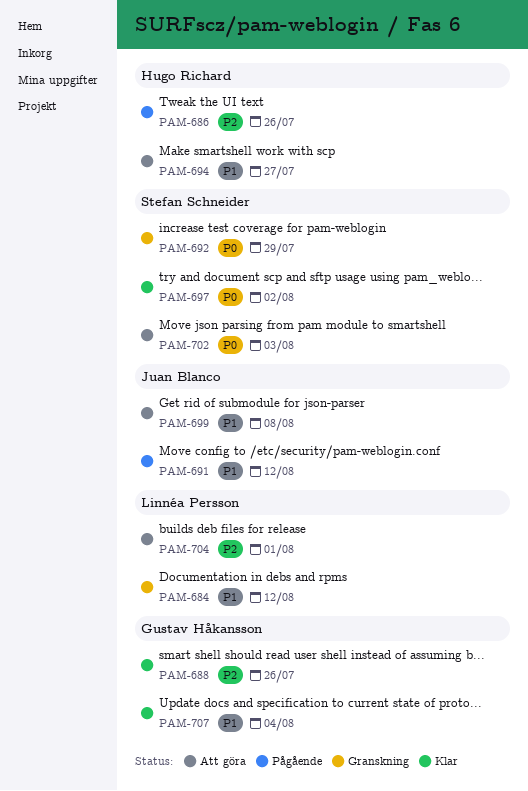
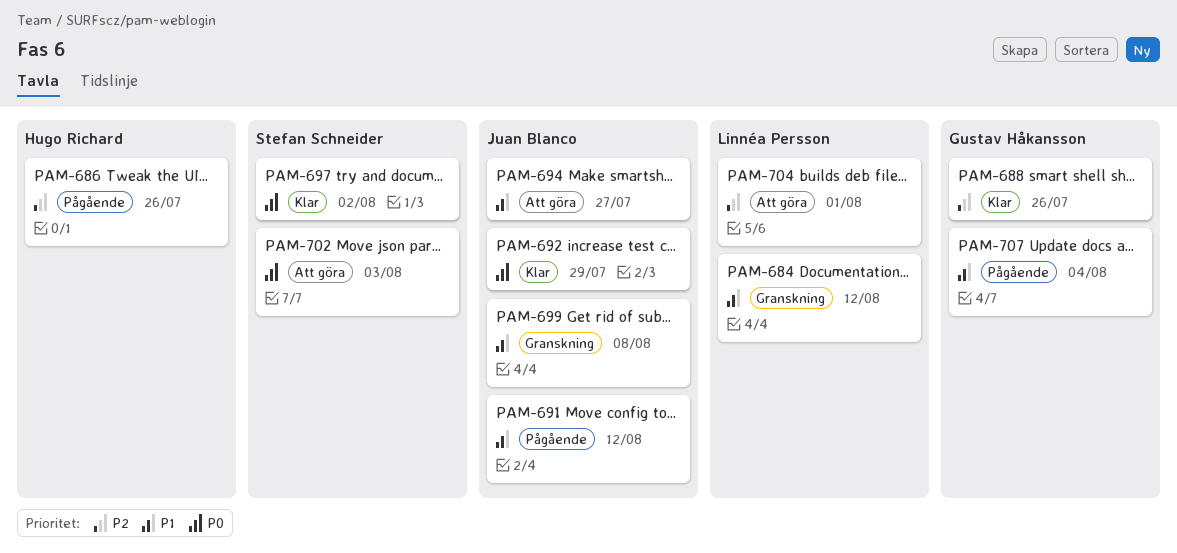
PAM-692, status: Granskning -> Klar
PAM-692, owner: Stefan Schneider -> Juan Blanco
PAM-694, owner: Hugo Richard -> Juan Blanco
PAM-699, status: Att göra -> Granskning
PAM-707, status: Klar -> Pågående

